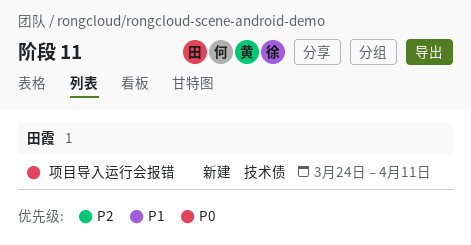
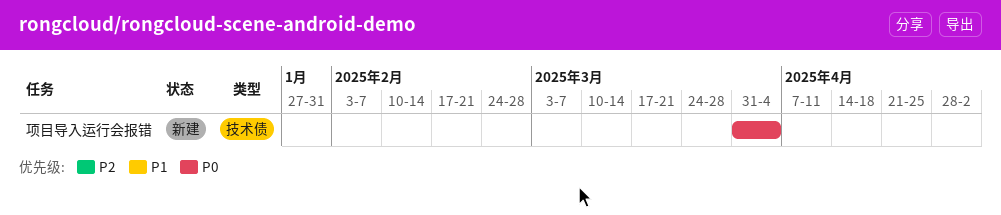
项目导入运行会报错, start: Mar 24 -> Mar 31
项目导入运行会报错, due: Apr 11 -> Apr 4

